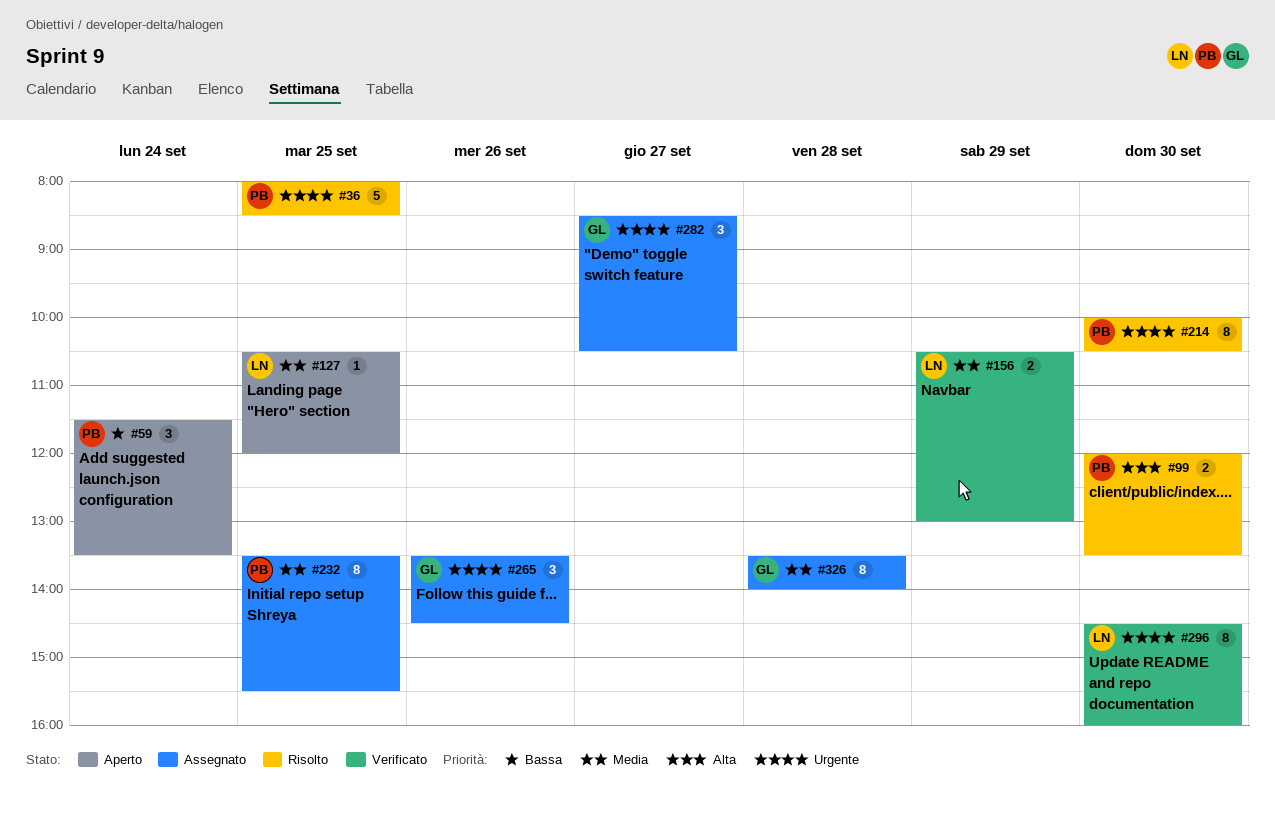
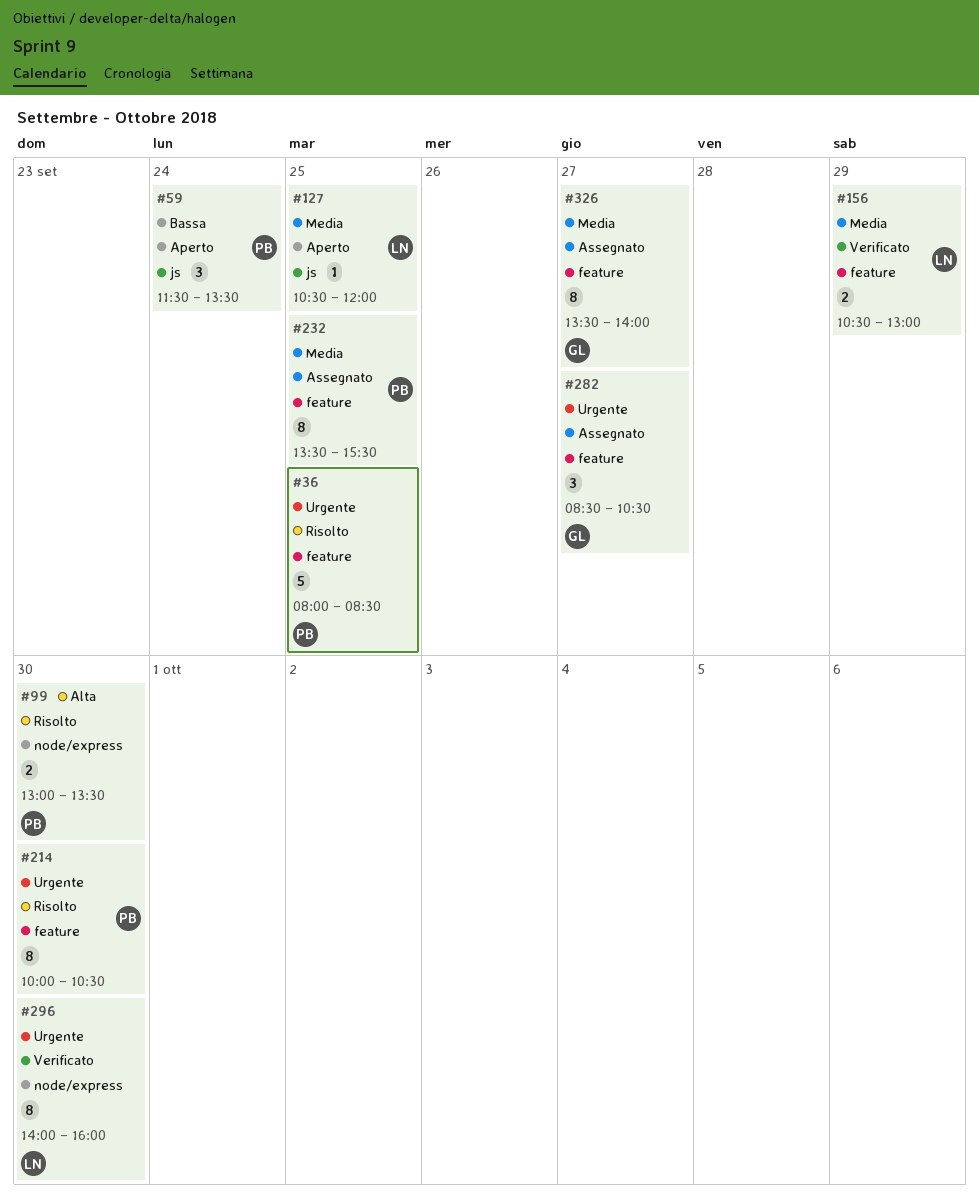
#99, begins: 12:00 -> 13:00
#265: present -> none
#296, begins: 14:30 -> 14:00
#326, day: Sep 28 -> Sep 27

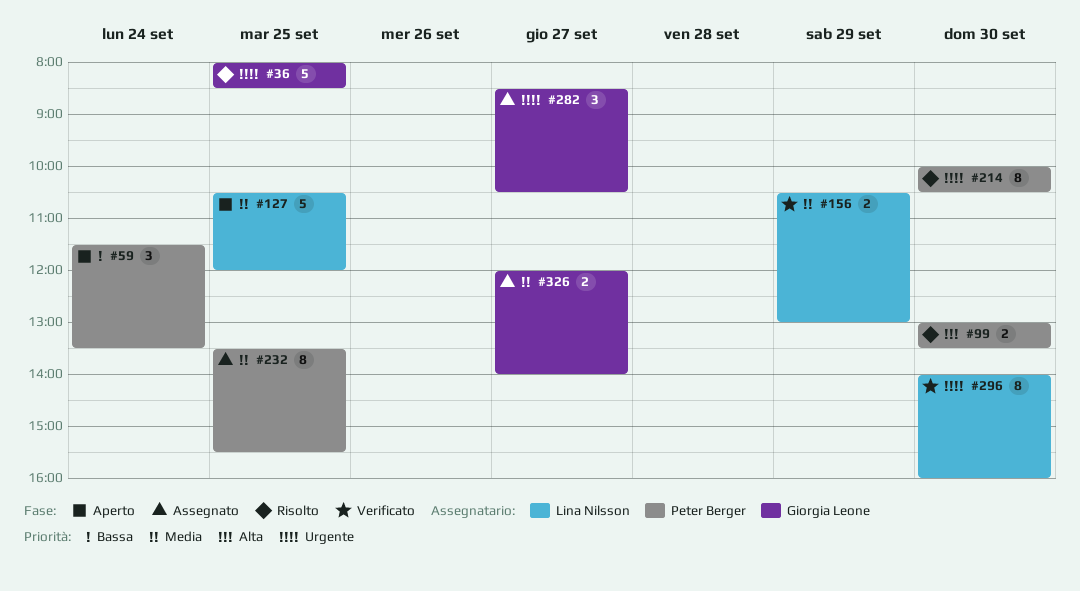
#36, owner: Peter Berger -> Giorgia Leone
#127, estimate: 1 -> 5
#326, estimate: 8 -> 2
#326, begins: 13:30 -> 12:00

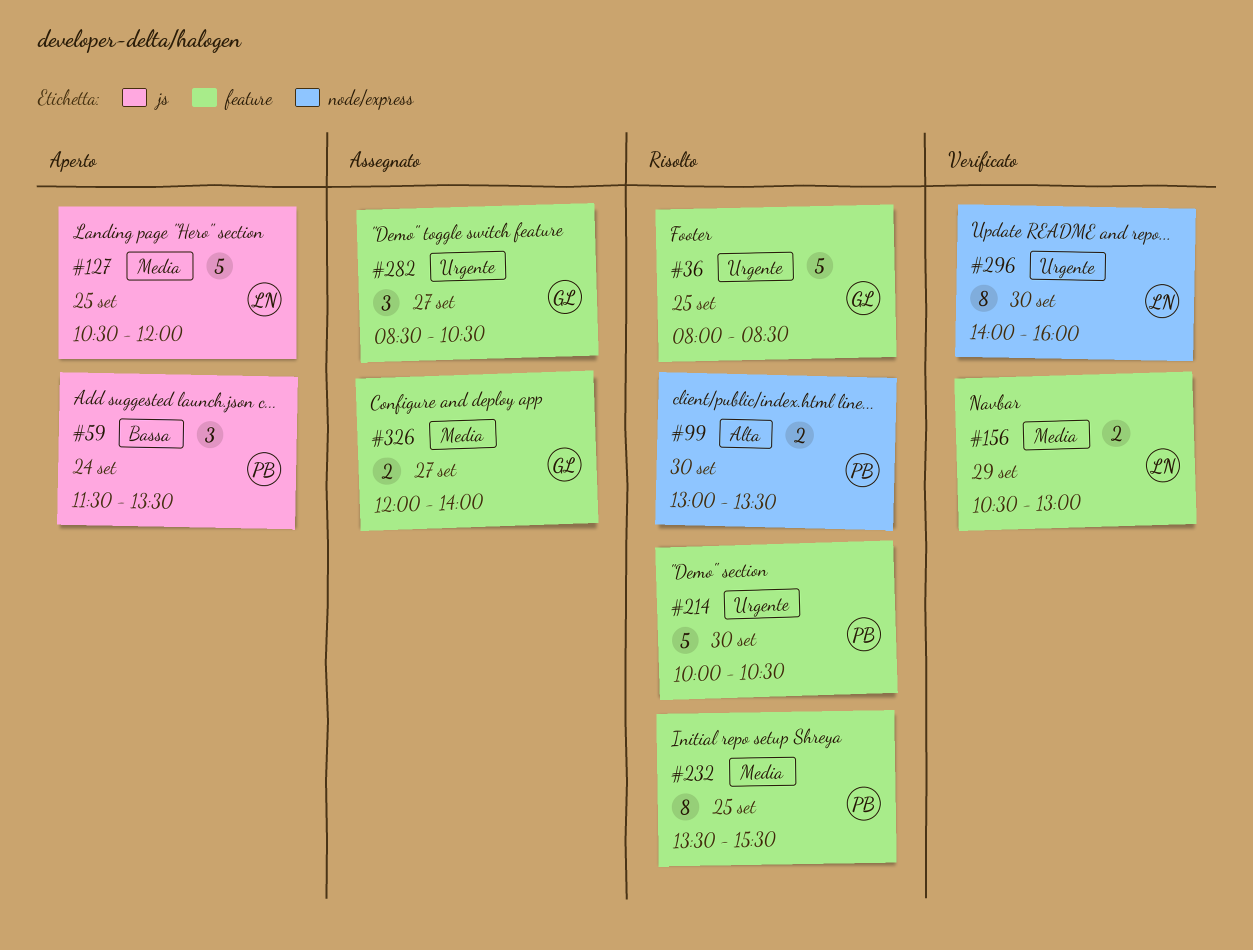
#214, estimate: 8 -> 5
#232, status: Assegnato -> Risolto

